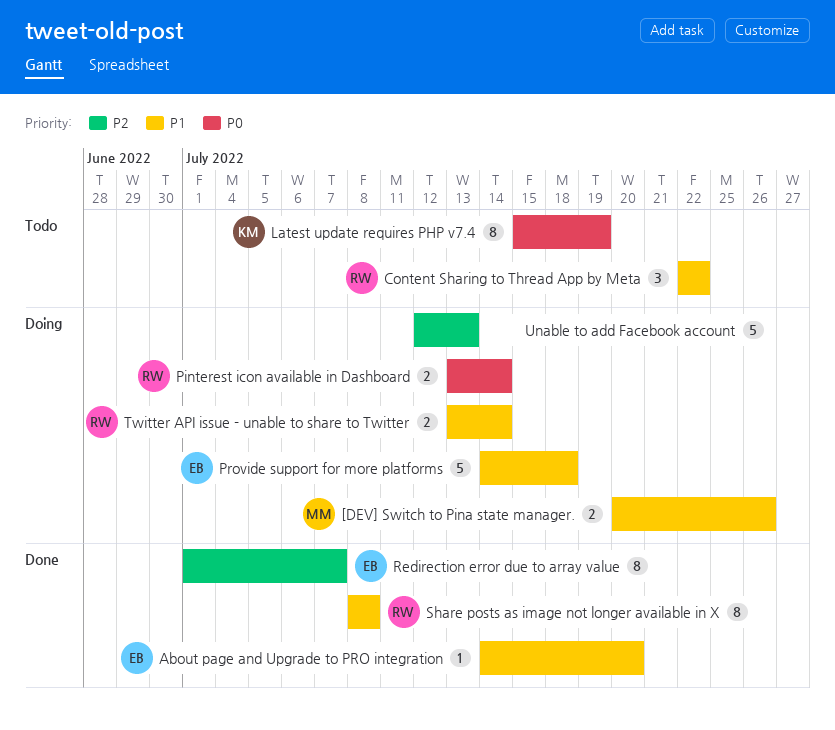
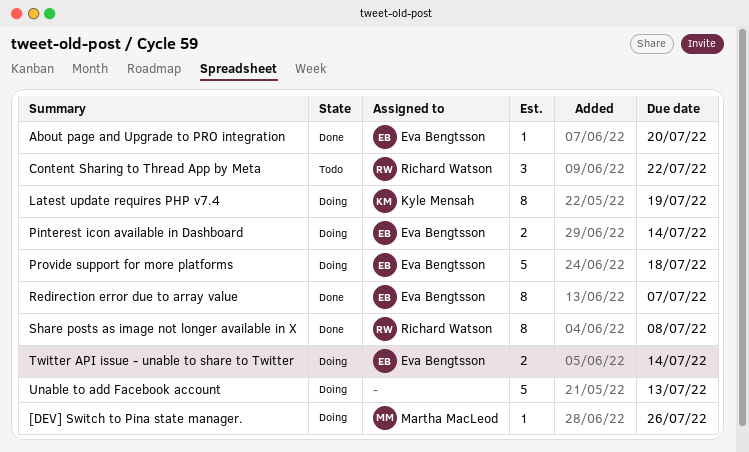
[DEV] Switch to Pina state manager., estimate: 2 -> 1
Latest update requires PHP v7.4, status: Todo -> Doing
Pinterest icon available in Dashboard, owner: Richard Watson -> Eva Bengtsson
Twitter API issue - unable to share to Twitter, owner: Richard Watson -> Eva Bengtsson

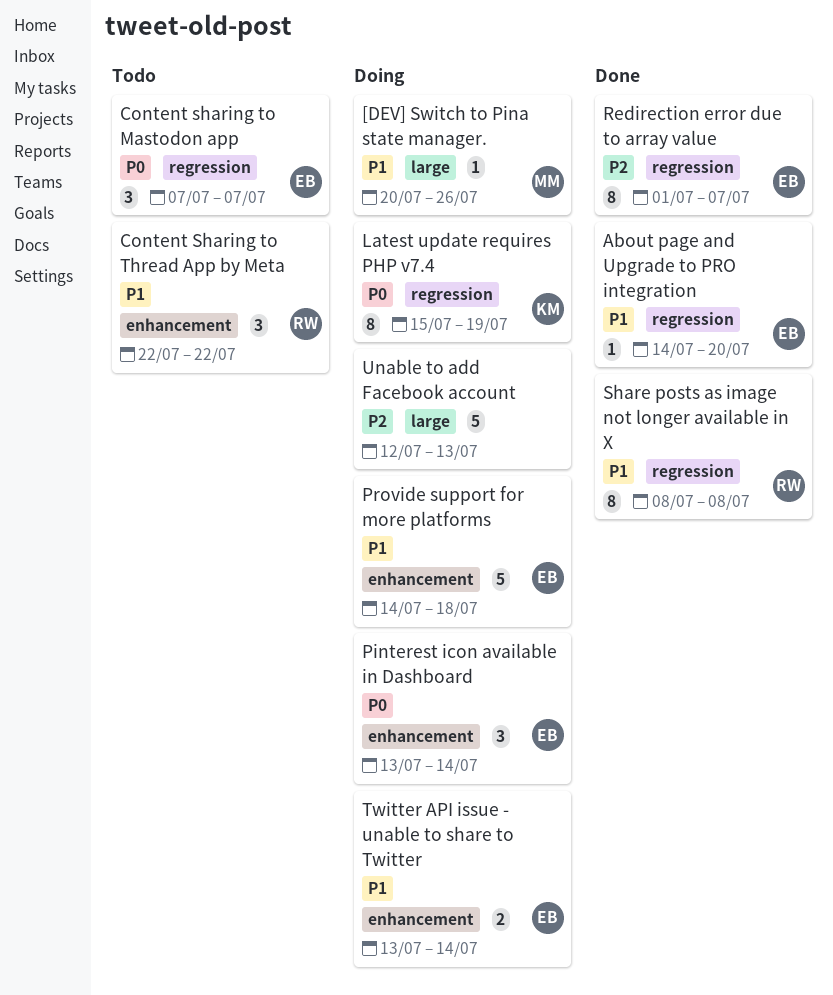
Content sharing to Mastodon app: none -> present
Pinterest icon available in Dashboard, estimate: 2 -> 3

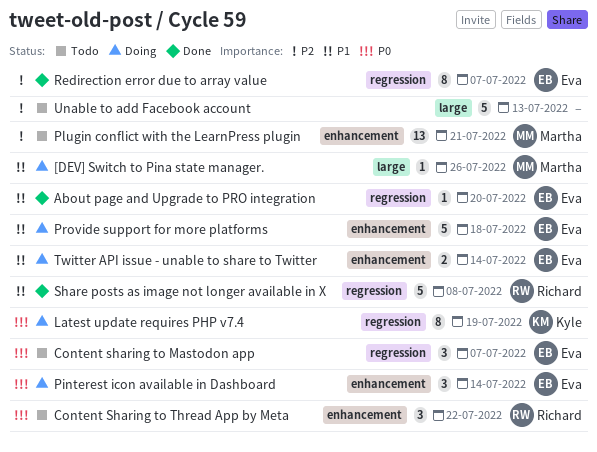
Content Sharing to Thread App by Meta, priority: P1 -> P0
Plugin conflict with the LearnPress plugin: none -> present
Share posts as image not longer available in X, estimate: 8 -> 5
Unable to add Facebook account, status: Doing -> Todo

